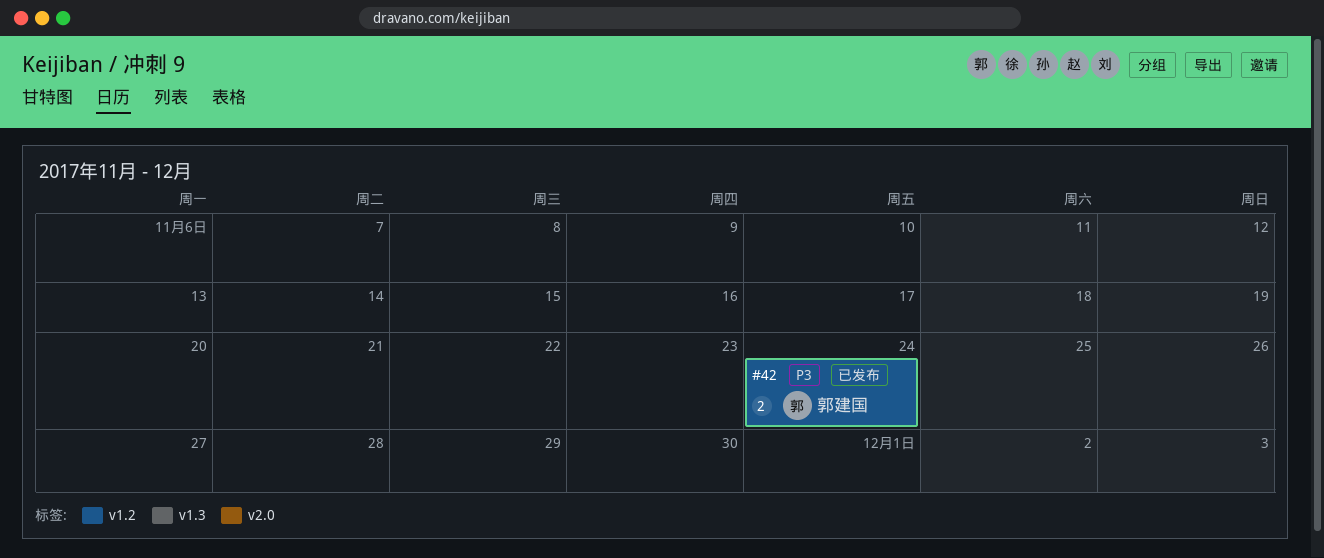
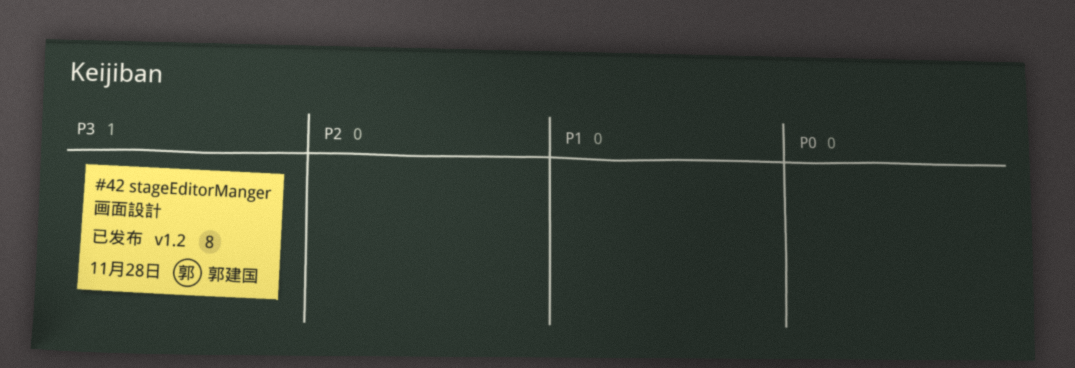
#42, estimate: 2 -> 8
#42, due: Nov 24 -> Nov 28

